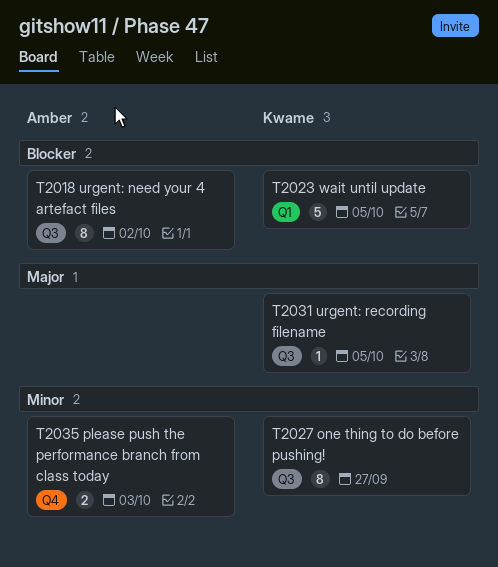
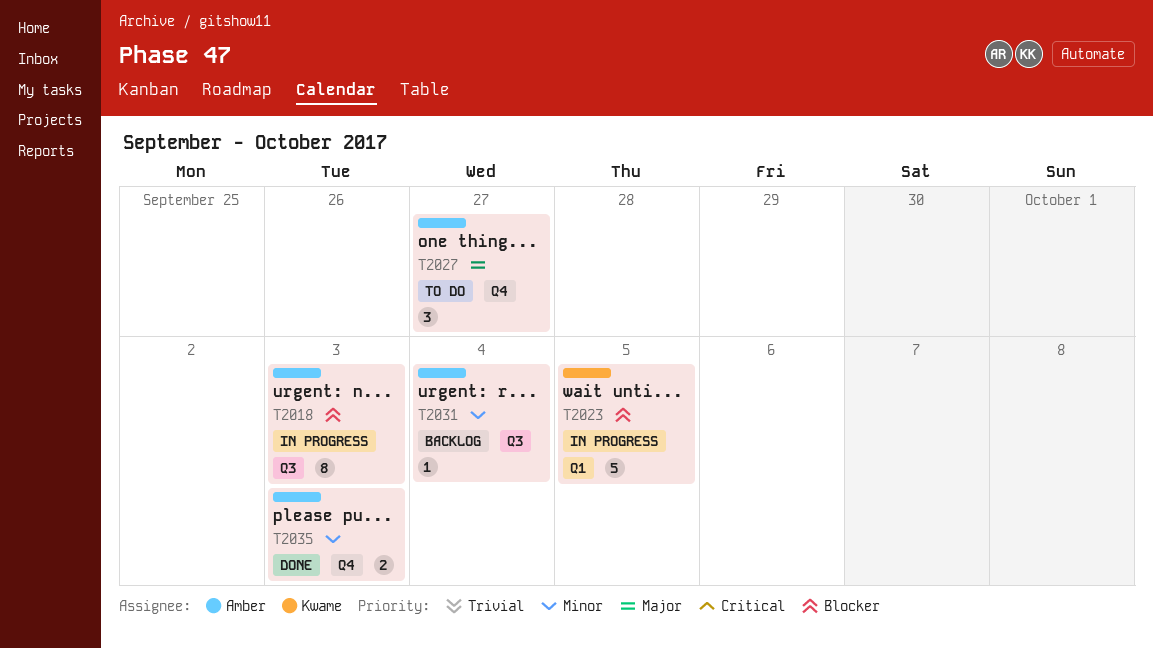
T2018, due: Oct 2 -> Oct 3
T2027, owner: Kwame -> Amber
T2027, priority: Minor -> Major
T2027, label: Q3 -> Q4
T2027, estimate: 8 -> 3
T2031, owner: Kwame -> Amber
T2031, priority: Major -> Minor
T2031, due: Oct 5 -> Oct 4

